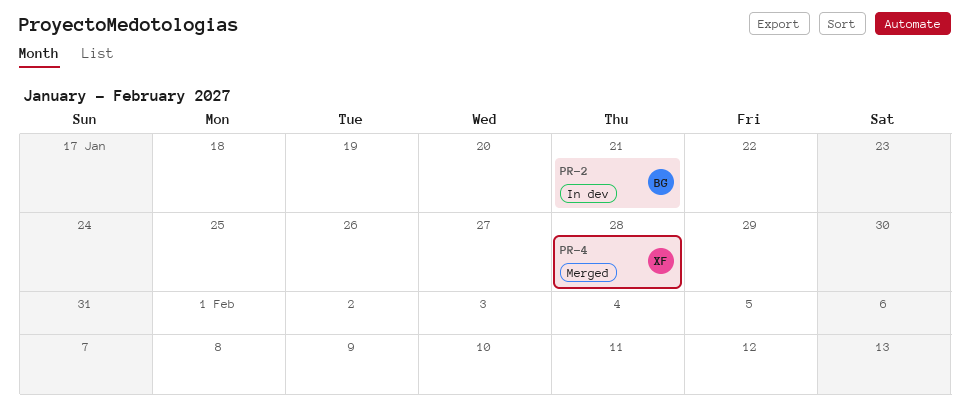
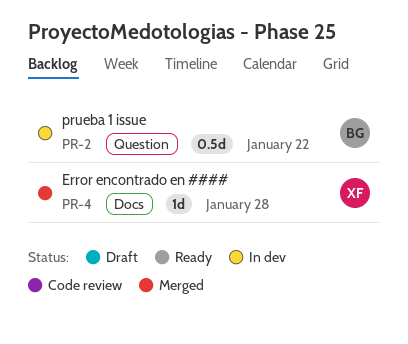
PR-2, due: Jan 21 -> Jan 22

